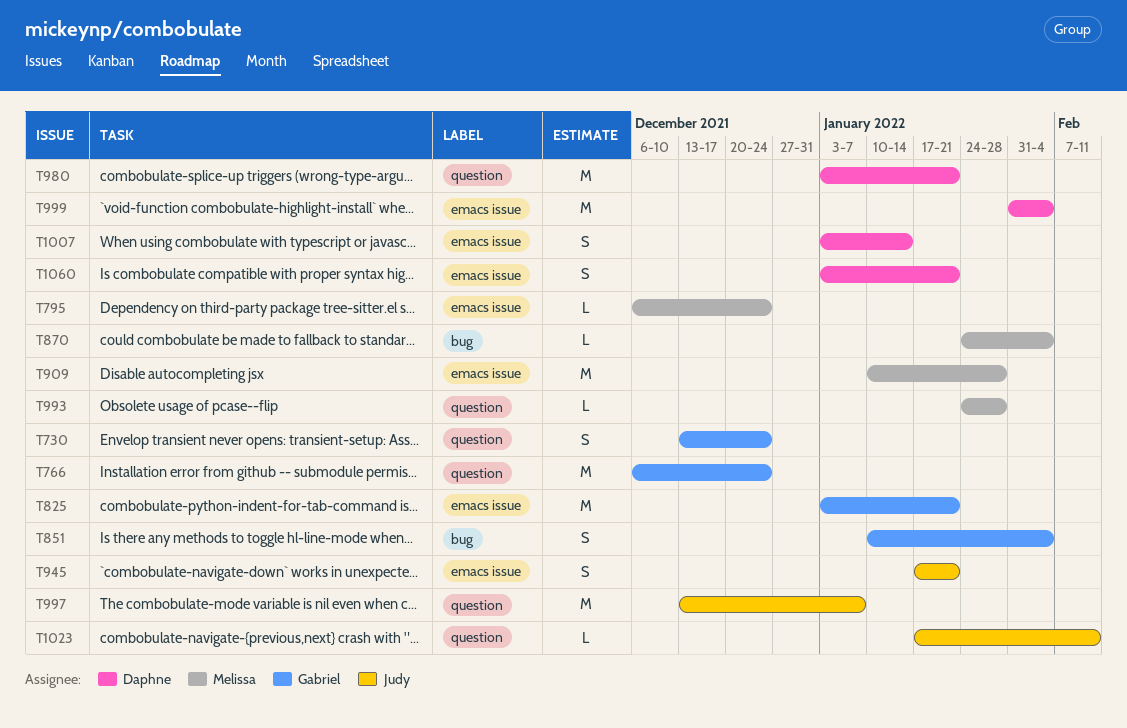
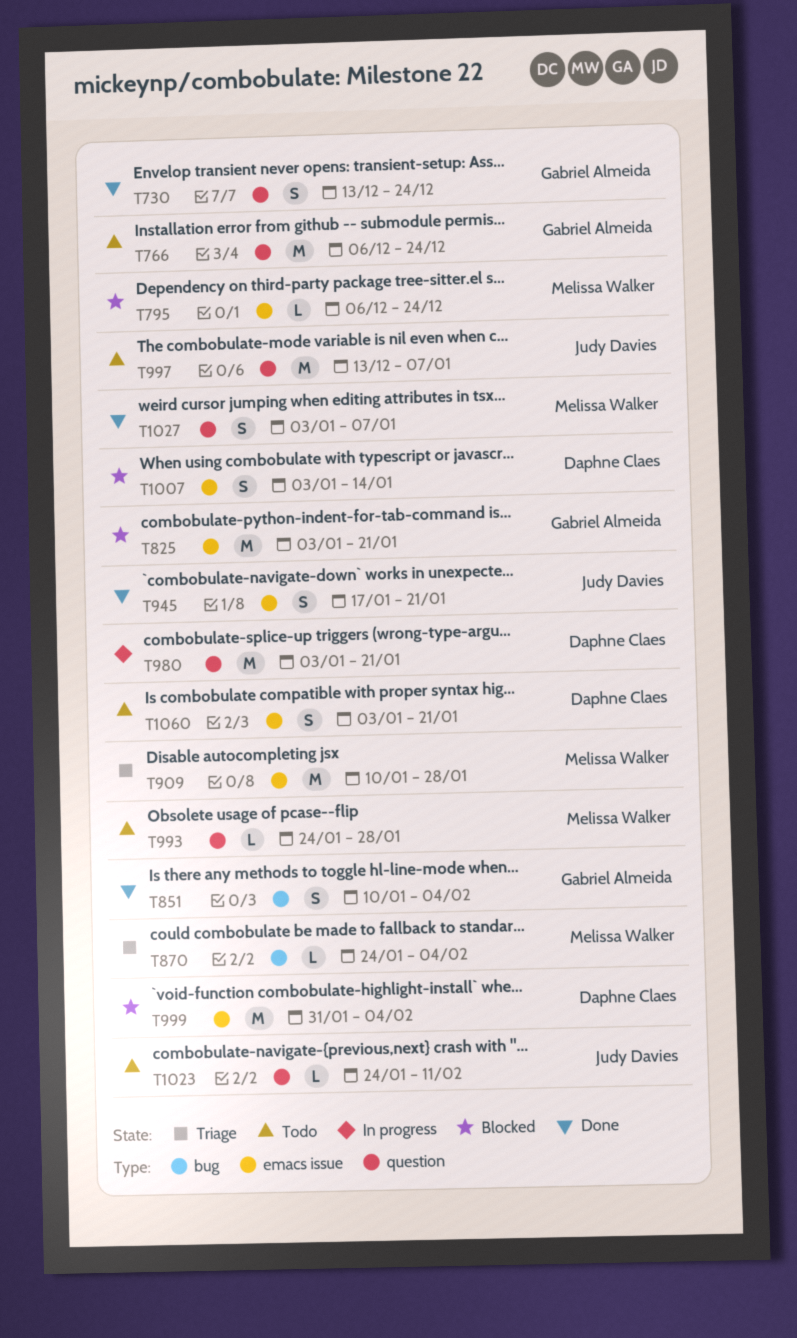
T1023, start: Jan 17 -> Jan 24
T1027: none -> present

